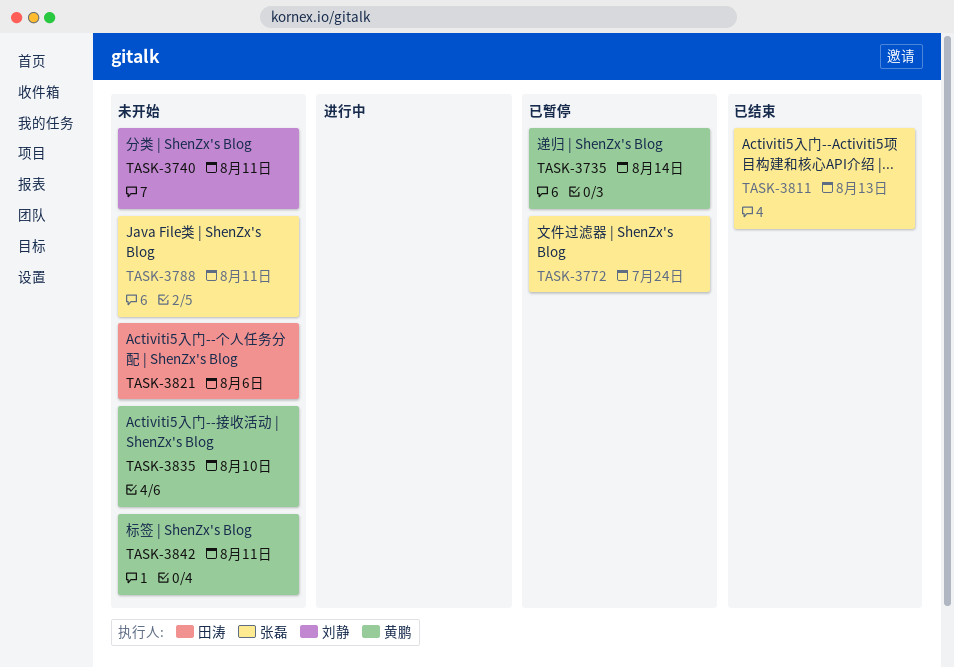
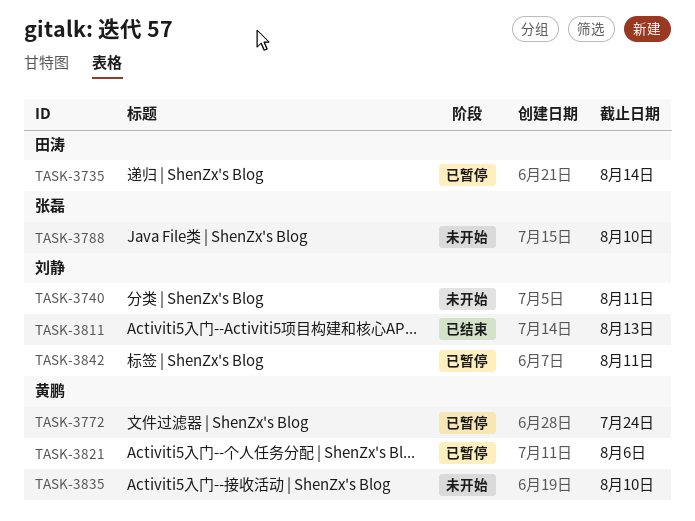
TASK-3735, owner: 黄鹏 -> 田涛
TASK-3772, owner: 张磊 -> 黄鹏
TASK-3788, due: Aug 11 -> Aug 10
TASK-3811, owner: 张磊 -> 刘静
TASK-3821, status: 未开始 -> 已暂停
TASK-3821, owner: 田涛 -> 黄鹏
TASK-3842, status: 未开始 -> 已暂停
TASK-3842, owner: 黄鹏 -> 刘静

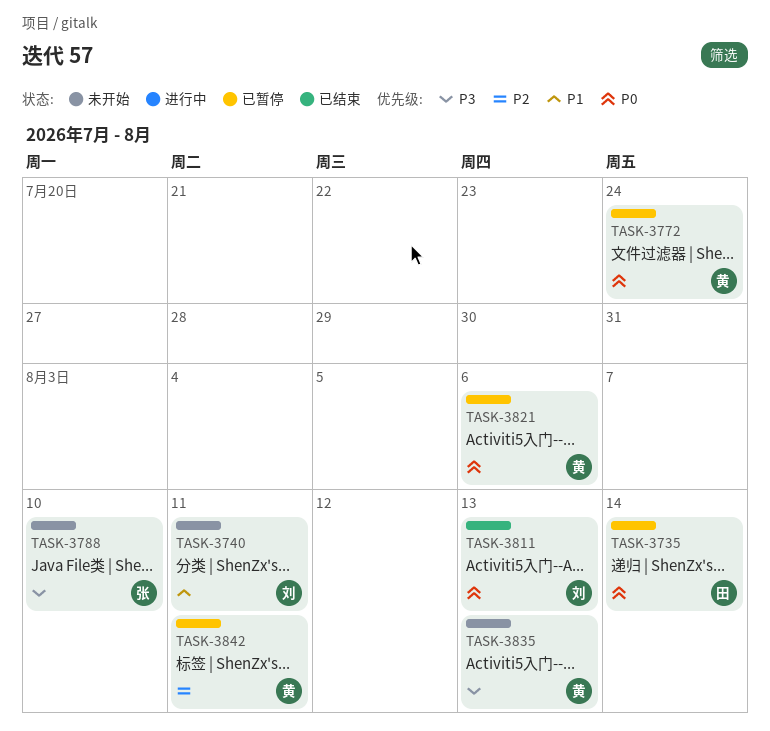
TASK-3835, due: Aug 10 -> Aug 13
TASK-3842, owner: 刘静 -> 黄鹏

